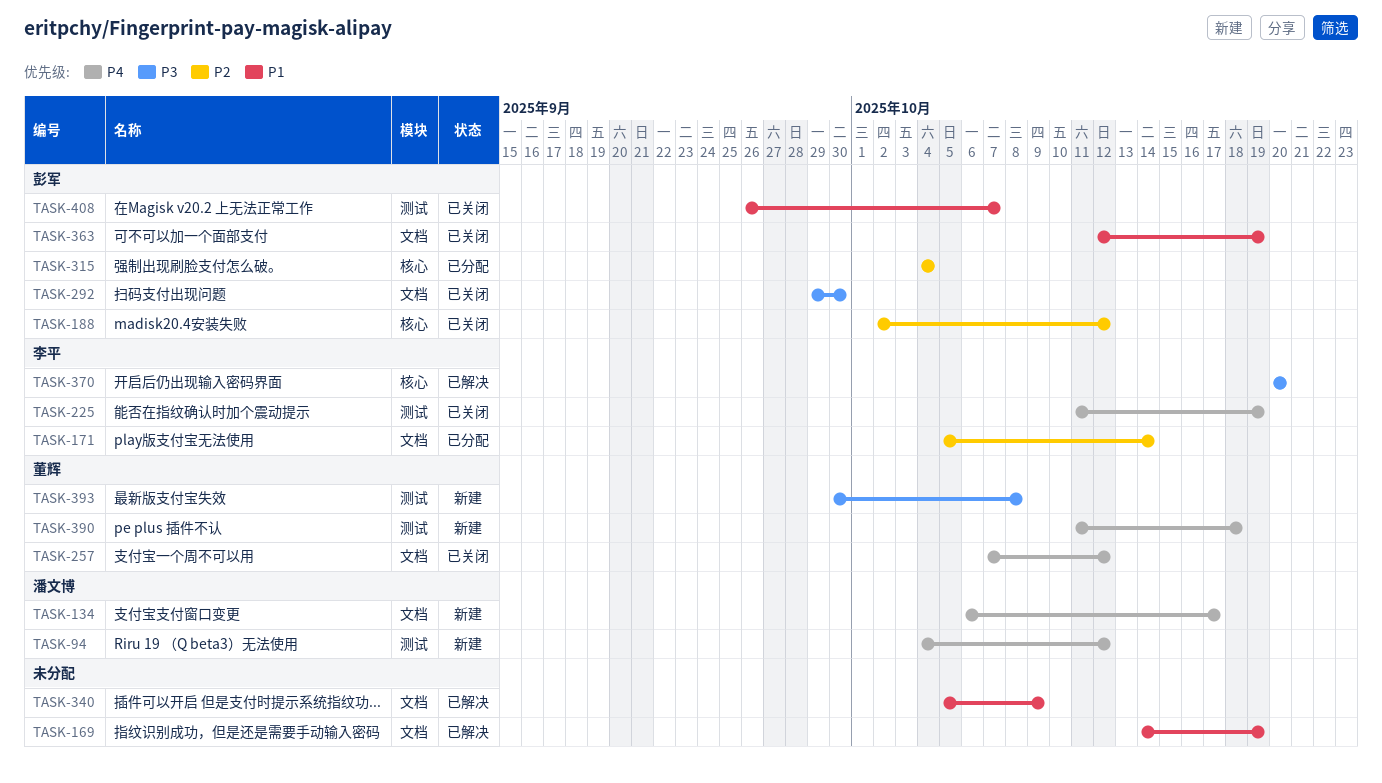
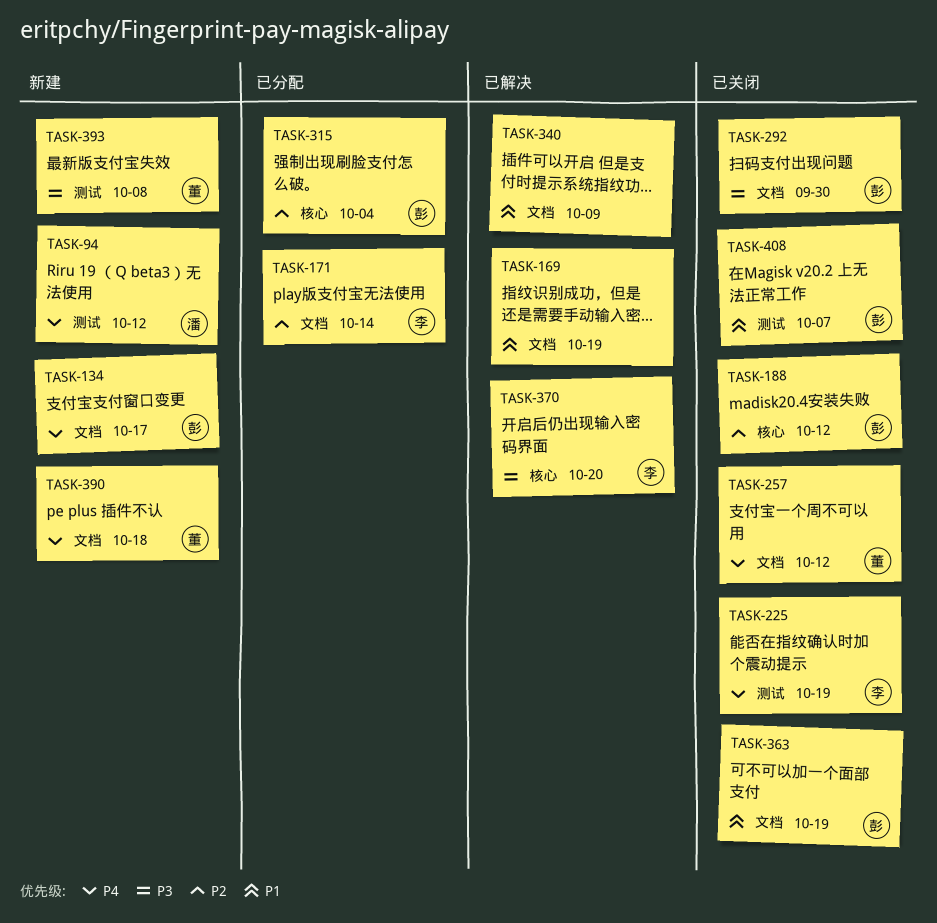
TASK-134, owner: 潘文博 -> 彭军
TASK-390, label: 测试 -> 文档

